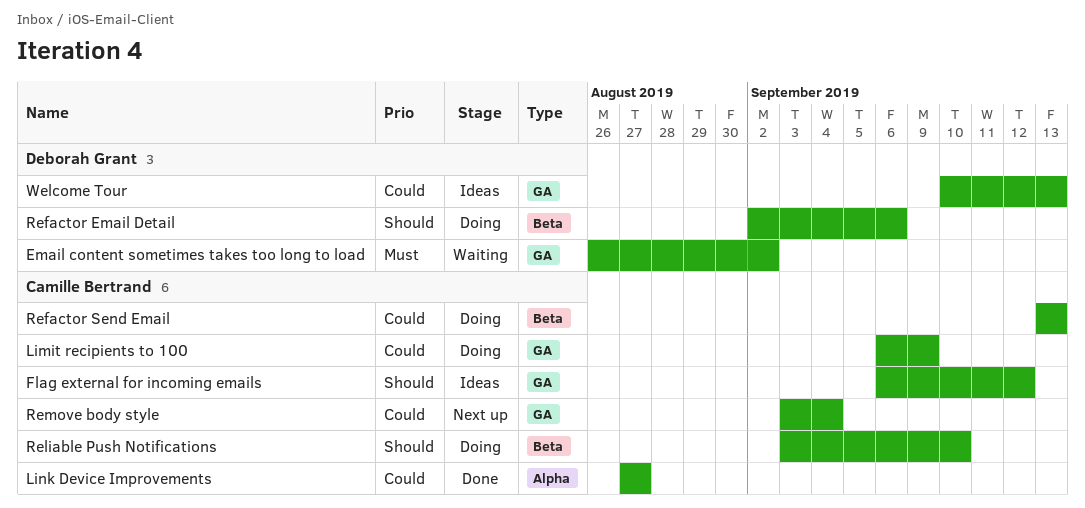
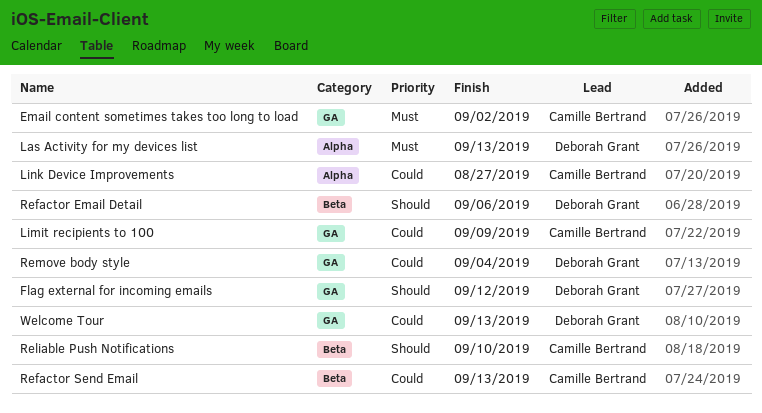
Email content sometimes takes too long to load, owner: Deborah Grant -> Camille Bertrand
Flag external for incoming emails, owner: Camille Bertrand -> Deborah Grant
Las Activity for my devices list: none -> present
Remove body style, owner: Camille Bertrand -> Deborah Grant

